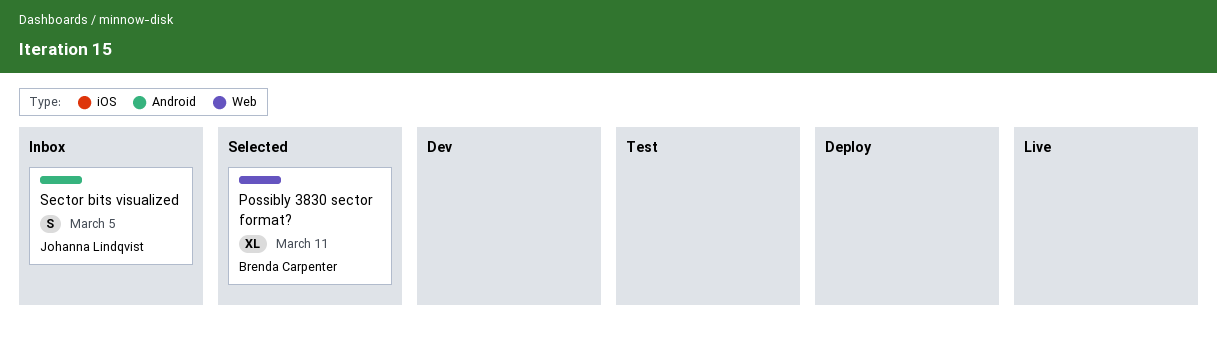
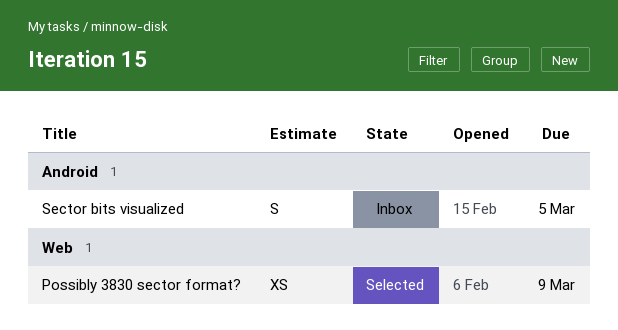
Possibly 3830 sector format?, estimate: XL -> XS
Possibly 3830 sector format?, due: Mar 11 -> Mar 9

